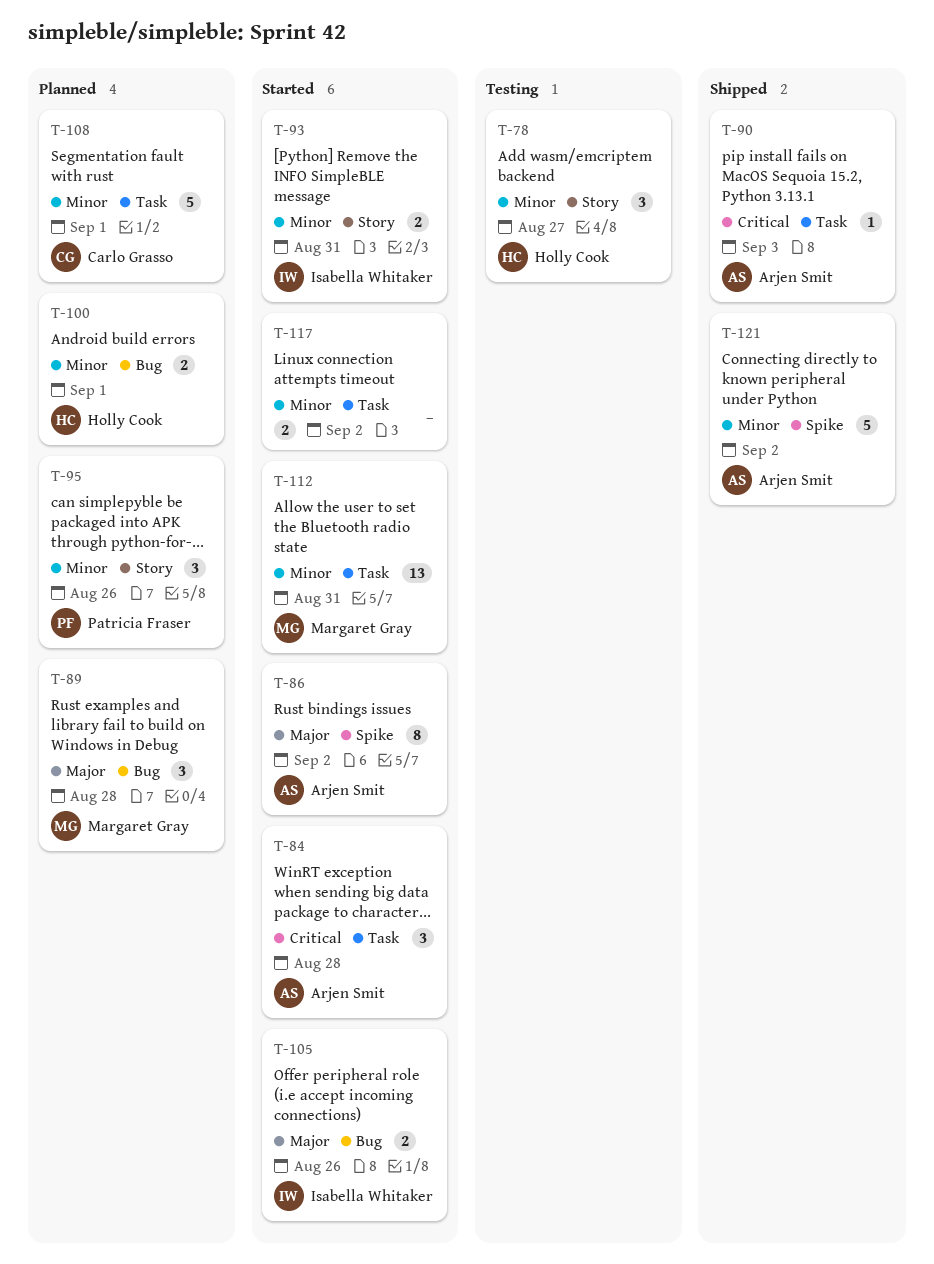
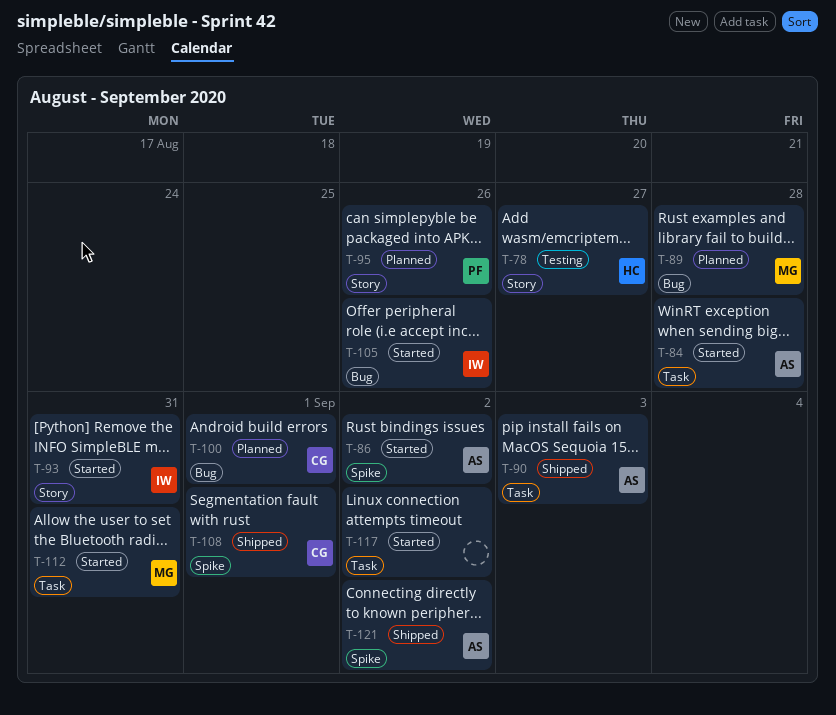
T-100, owner: Holly Cook -> Carlo Grasso
T-108, status: Planned -> Shipped
T-108, label: Task -> Spike

